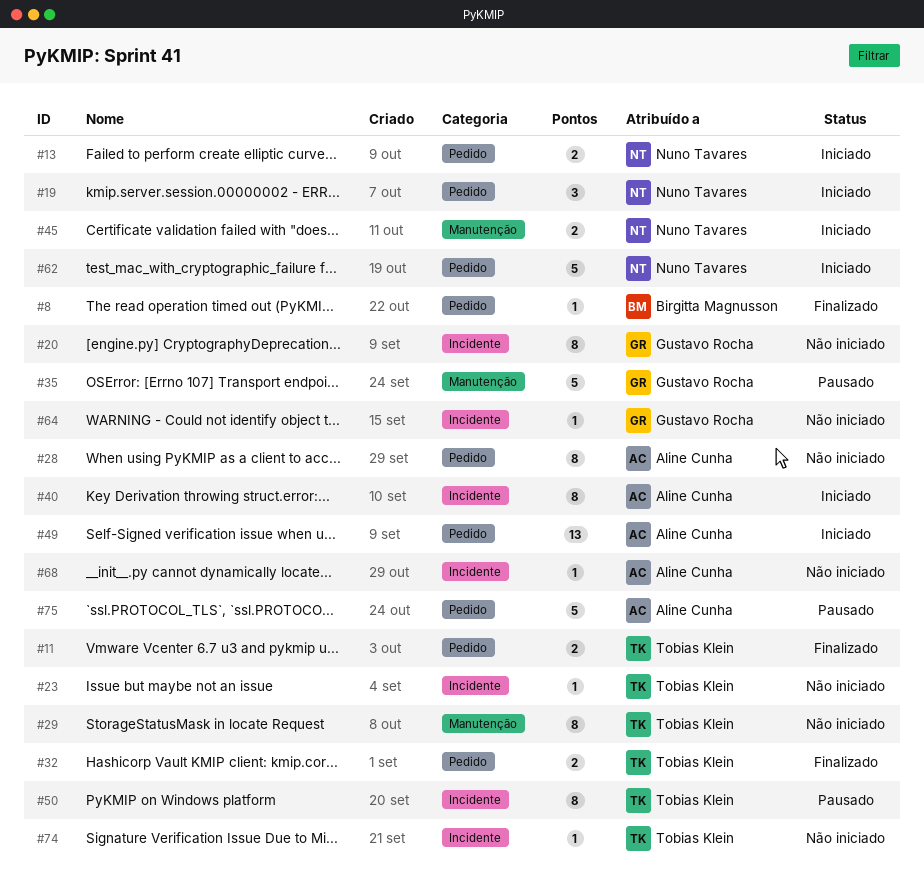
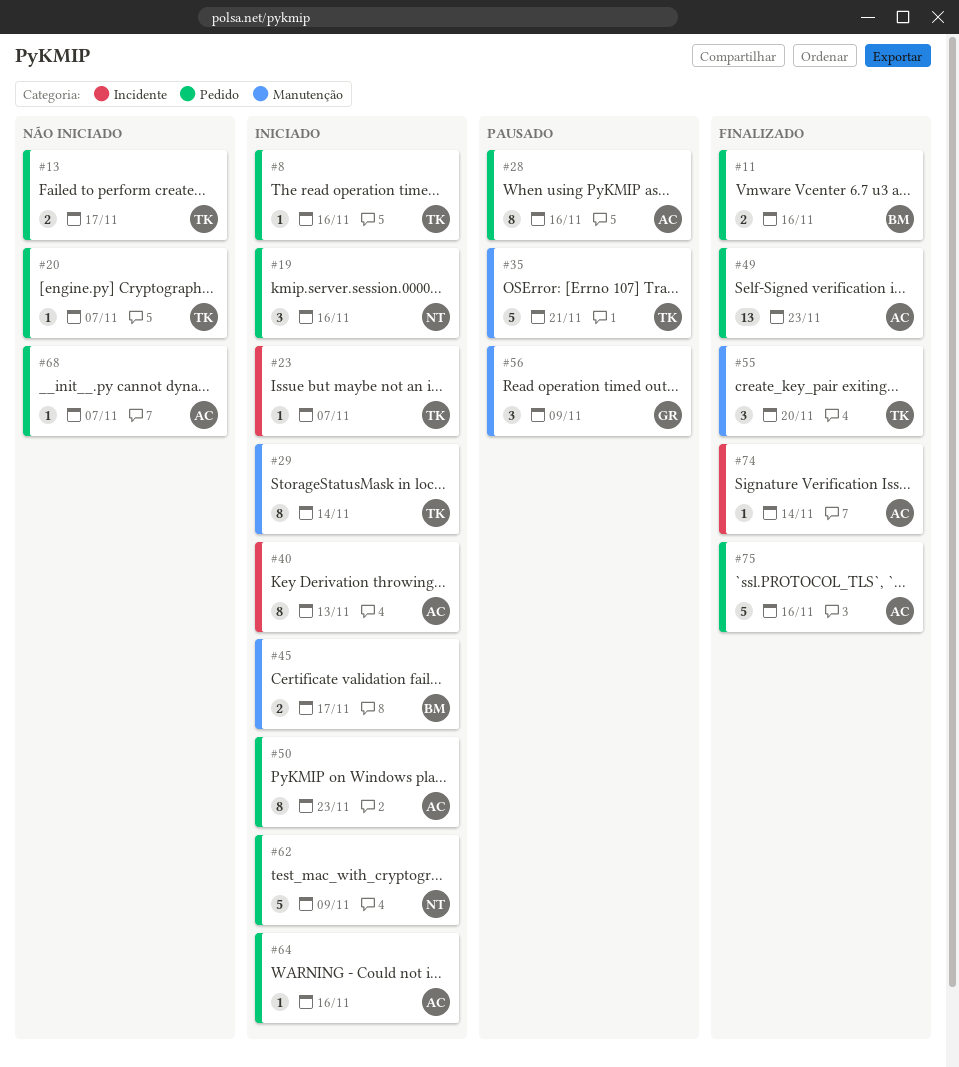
#8, status: Finalizado -> Iniciado
#8, owner: Birgitta Magnusson -> Tobias Klein
#11, owner: Tobias Klein -> Birgitta Magnusson
#13, status: Iniciado -> Não iniciado
#13, owner: Nuno Tavares -> Tobias Klein
#20, owner: Gustavo Rocha -> Tobias Klein
#20, label: Incidente -> Pedido
#20, estimate: 8 -> 1
#23, status: Não iniciado -> Iniciado
#28, status: Não iniciado -> Pausado
#29, status: Não iniciado -> Iniciado
#32: present -> none
#35, owner: Gustavo Rocha -> Tobias Klein
#45, owner: Nuno Tavares -> Birgitta Magnusson
#49, status: Iniciado -> Finalizado
#50, status: Pausado -> Iniciado
#50, owner: Tobias Klein -> Aline Cunha
#50, label: Incidente -> Pedido
#55: none -> present
#56: none -> present
#64, status: Não iniciado -> Iniciado
#64, owner: Gustavo Rocha -> Aline Cunha
#64, label: Incidente -> Pedido
#68, label: Incidente -> Pedido
#74, status: Não iniciado -> Finalizado
#74, owner: Tobias Klein -> Aline Cunha
#75, status: Pausado -> Finalizado

